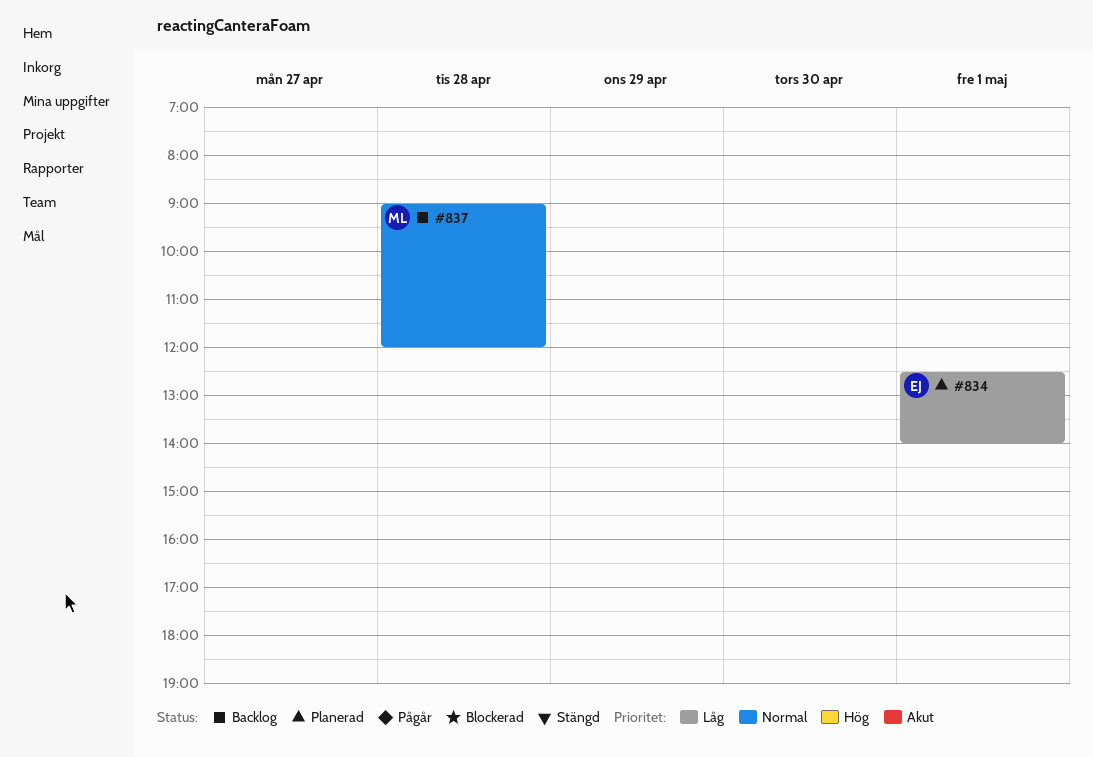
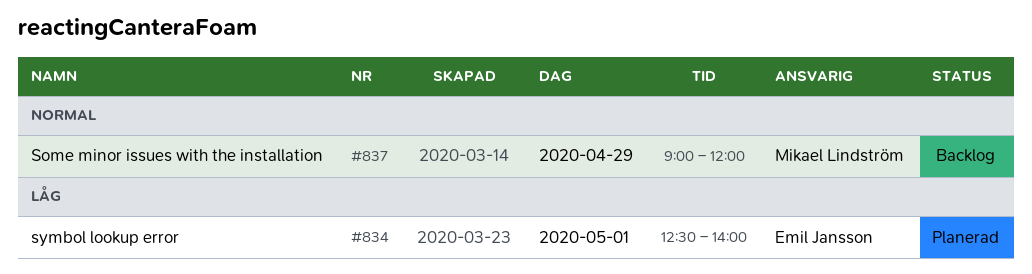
#837, day: Apr 28 -> Apr 29

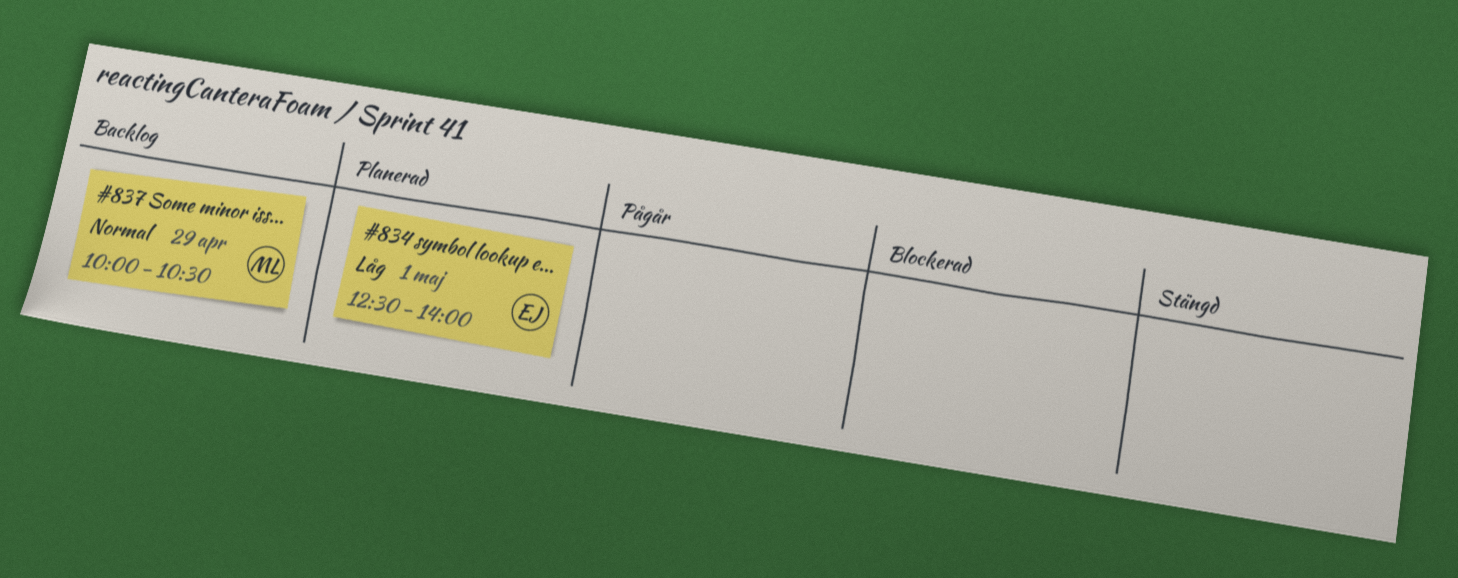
#837, begins: 09:00 -> 10:00
#837, ends: 12:00 -> 10:30

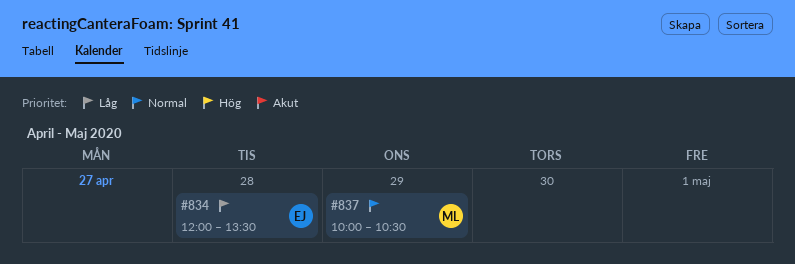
#834, day: May 1 -> Apr 28
#834, begins: 12:30 -> 12:00
#834, ends: 14:00 -> 13:30

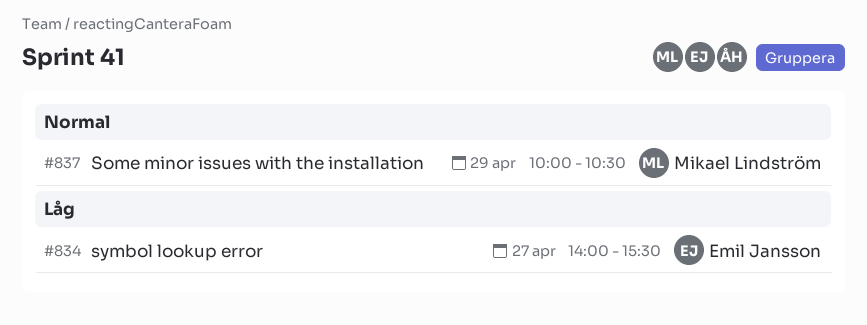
#834, day: Apr 28 -> Apr 27
#834, begins: 12:00 -> 14:00
#834, ends: 13:30 -> 15:30

